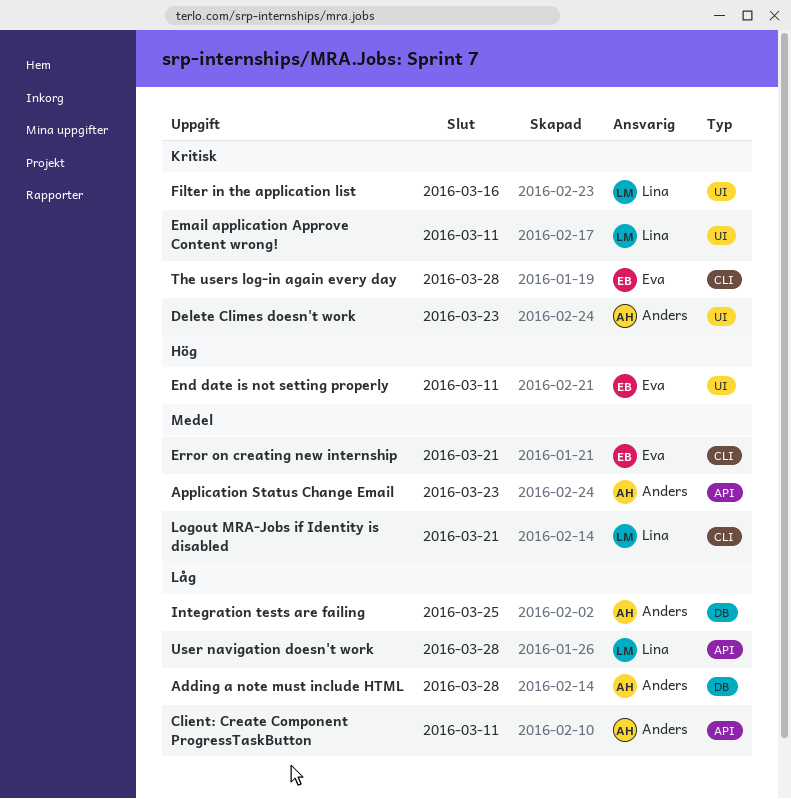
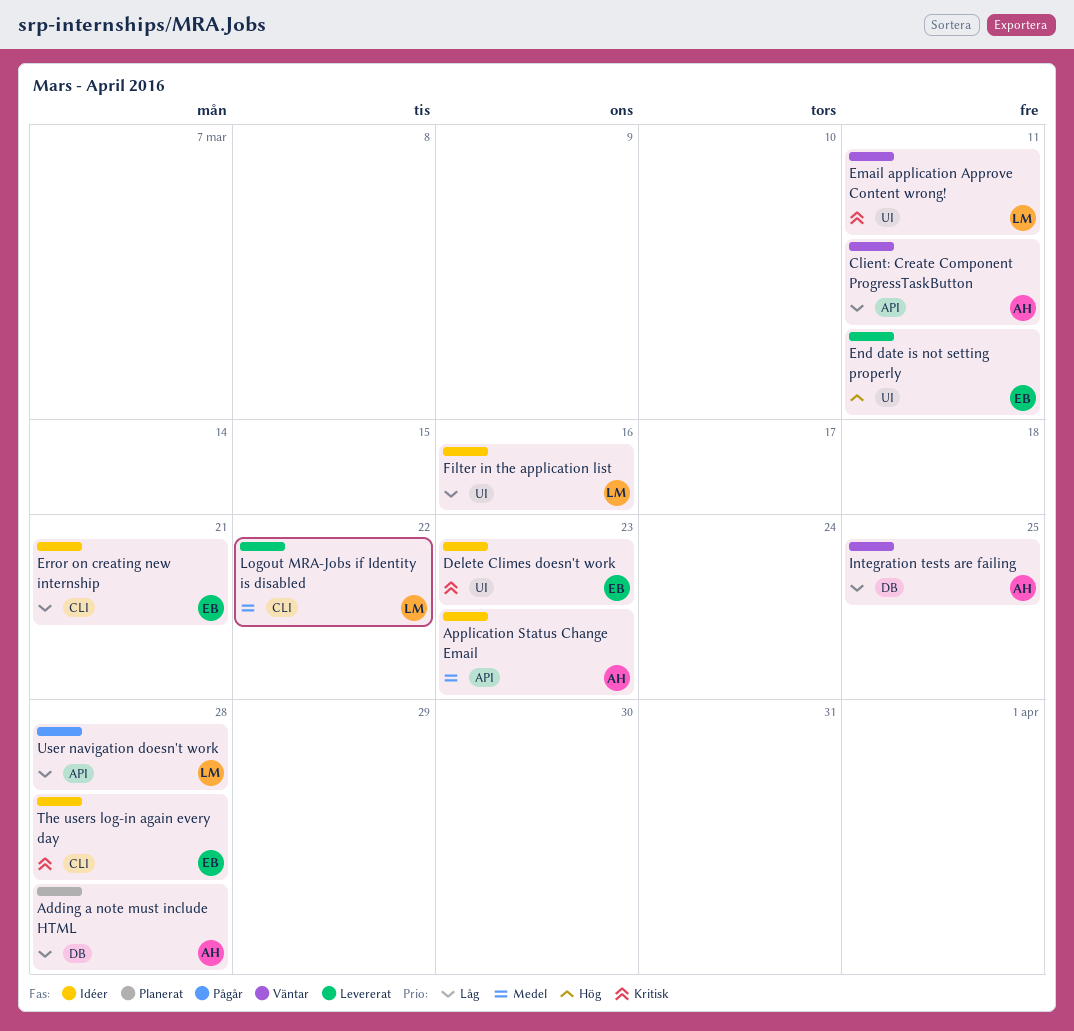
Delete Climes doesn't work, owner: Anders -> Eva
Error on creating new internship, priority: Medel -> Låg
Filter in the application list, priority: Kritisk -> Låg
Logout MRA-Jobs if Identity is disabled, due: Mar 21 -> Mar 22

